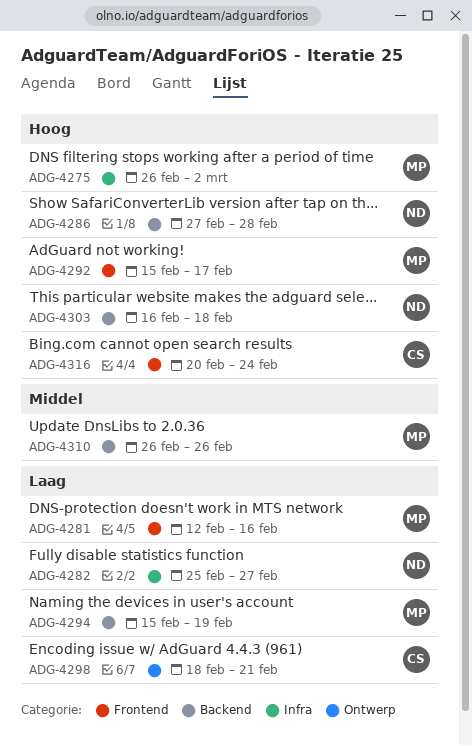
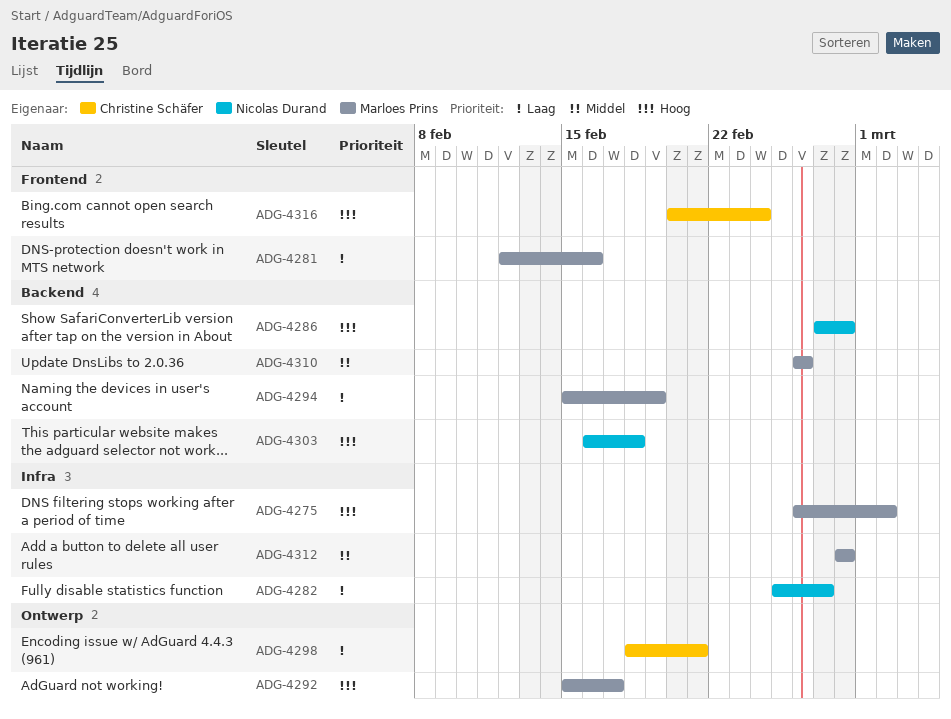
ADG-4292, label: Frontend -> Ontwerp
ADG-4312: none -> present

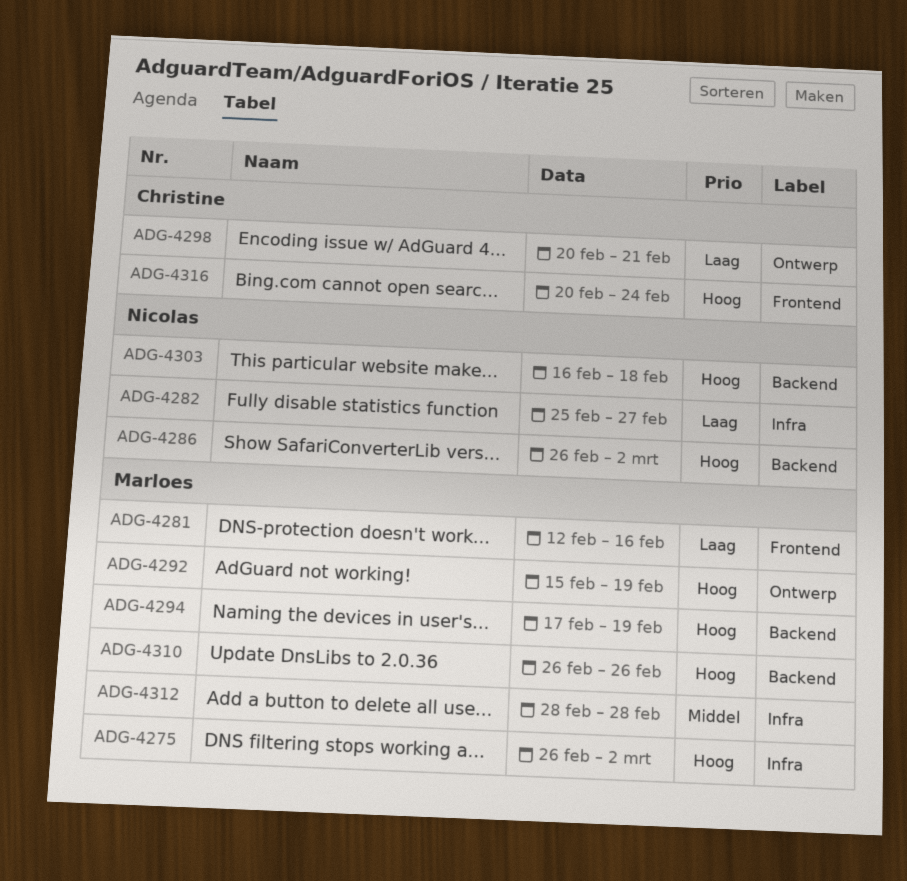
ADG-4286, start: Feb 27 -> Feb 26
ADG-4286, due: Feb 28 -> Mar 2
ADG-4292, due: Feb 17 -> Feb 19
ADG-4294, priority: Laag -> Hoog
ADG-4294, start: Feb 15 -> Feb 17
ADG-4298, start: Feb 18 -> Feb 20
ADG-4310, priority: Middel -> Hoog

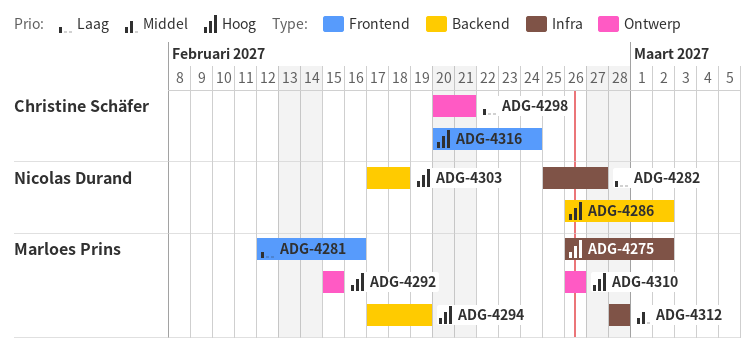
ADG-4292, due: Feb 19 -> Feb 15
ADG-4303, start: Feb 16 -> Feb 17
ADG-4310, label: Backend -> Ontwerp

